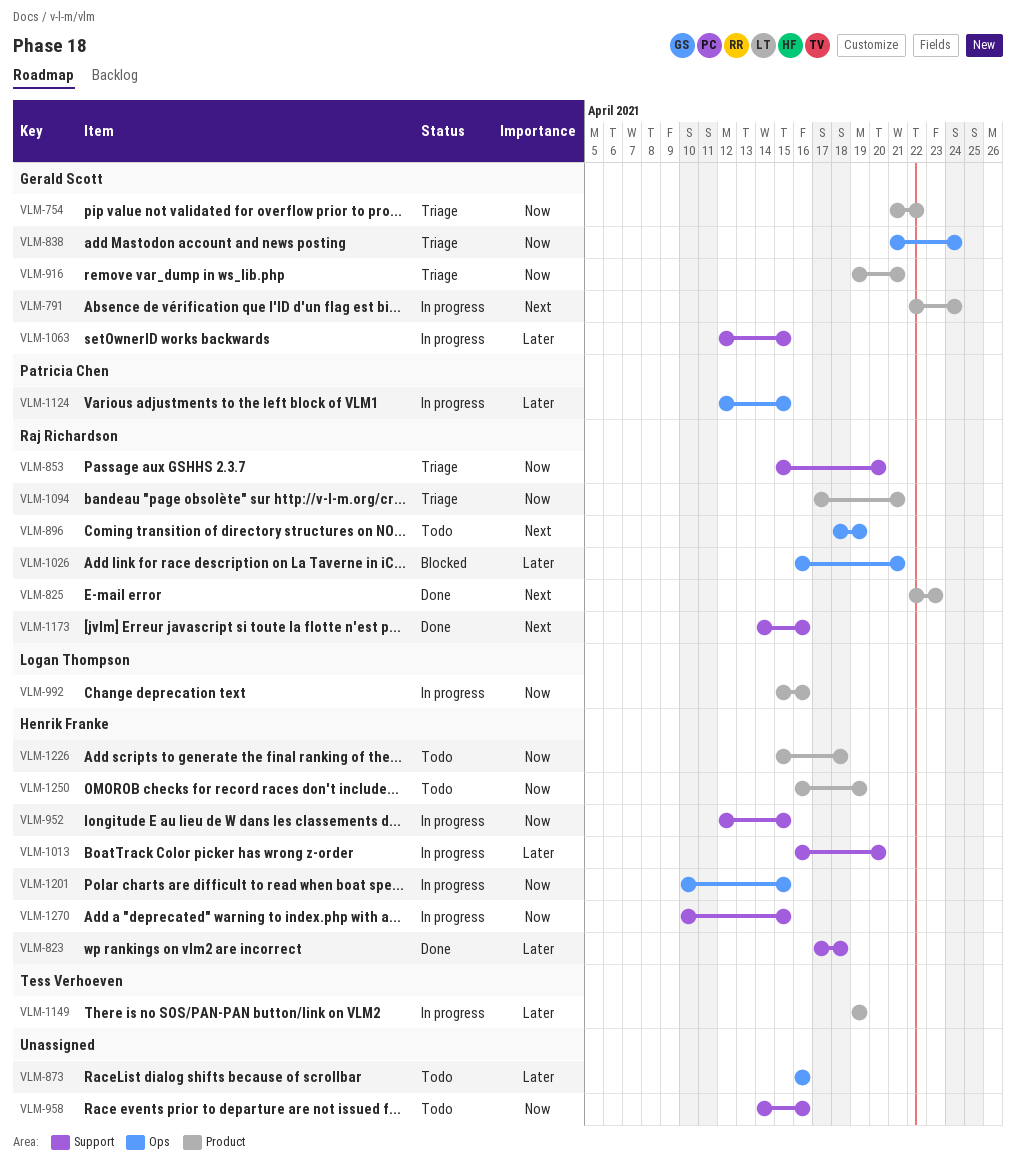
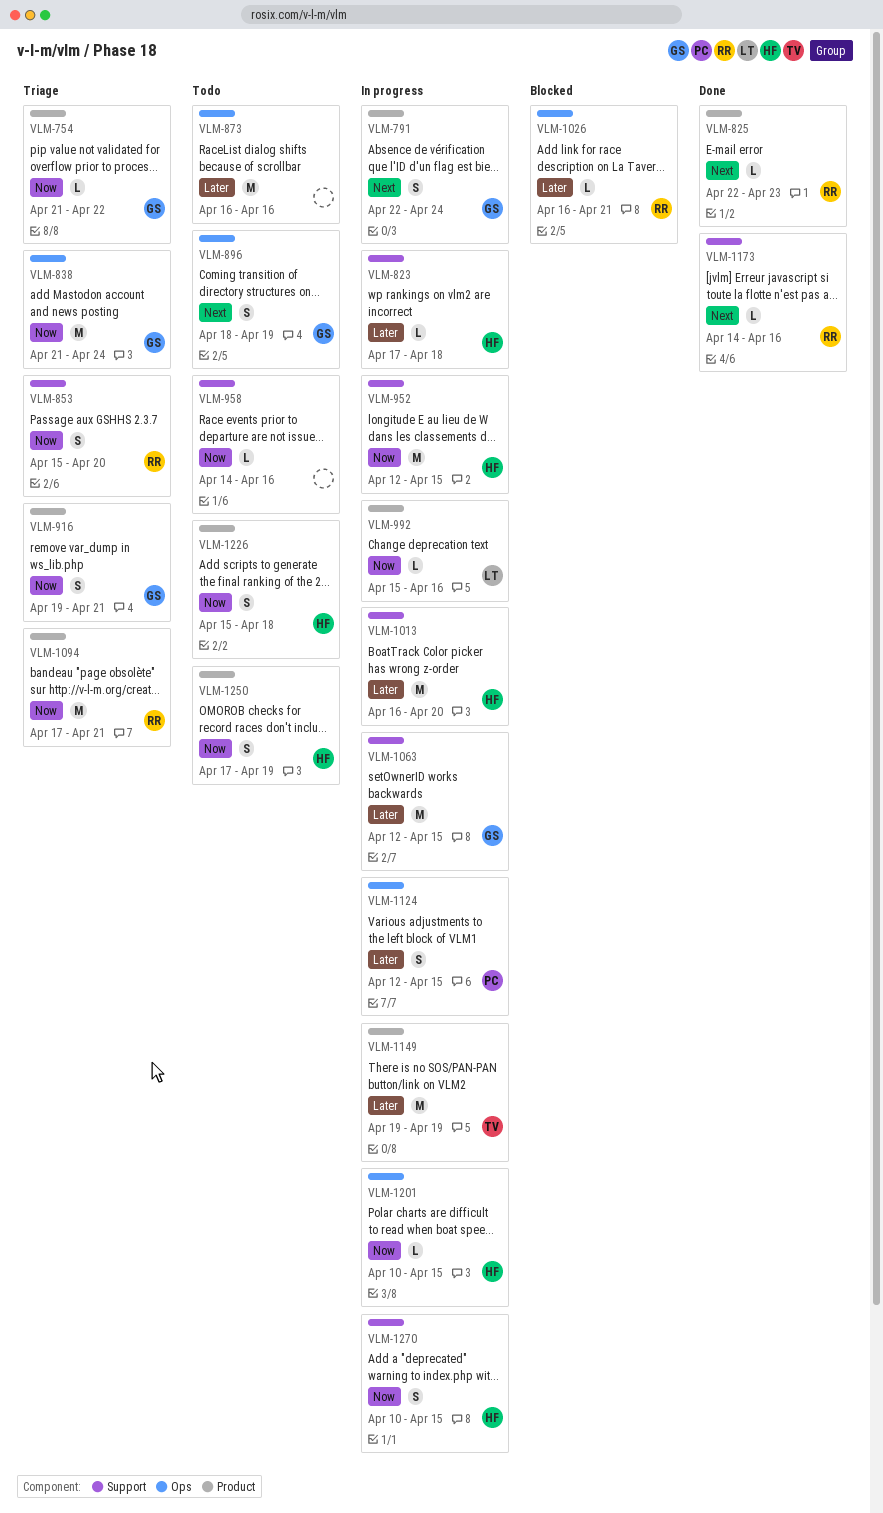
VLM-823, status: Done -> In progress
VLM-896, owner: Raj Richardson -> Gerald Scott
VLM-1250, start: Apr 16 -> Apr 17

